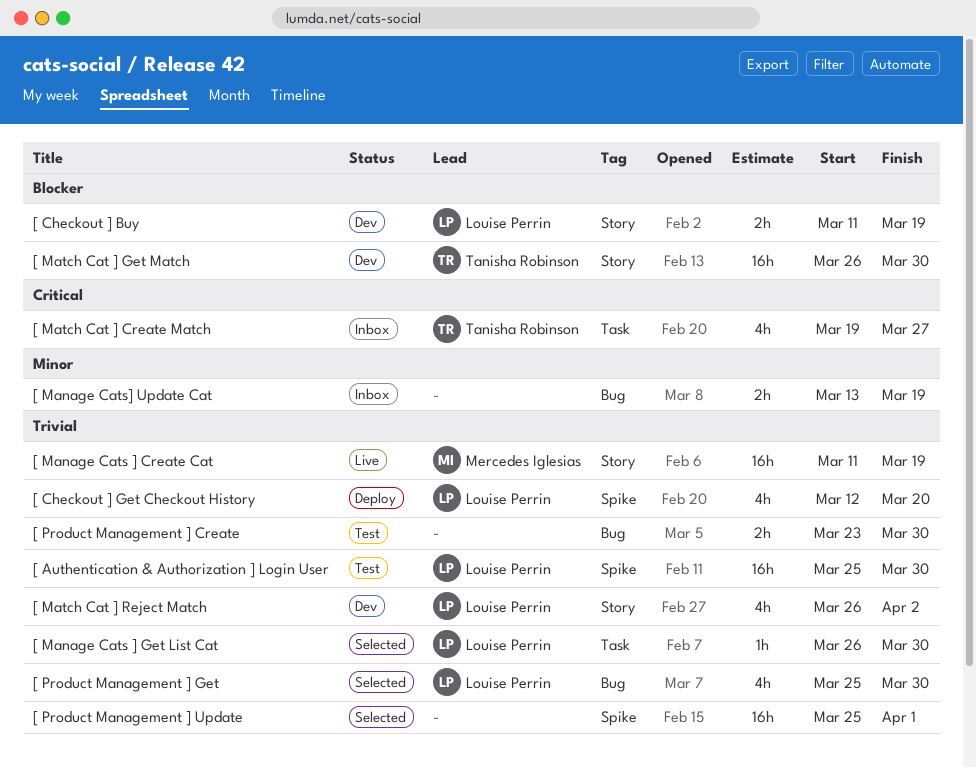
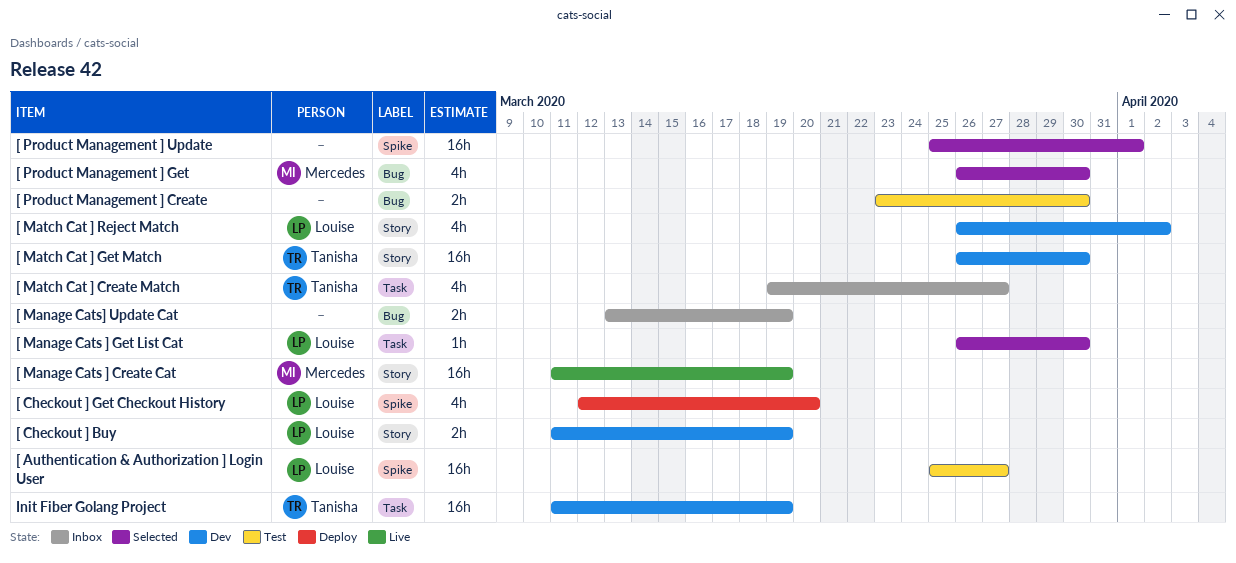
[ Authentication & Authorization ] Login User, due: Mar 30 -> Mar 27
[ Product Management ] Get, owner: Louise Perrin -> Mercedes Iglesias
[ Product Management ] Get, start: Mar 25 -> Mar 26
Init Fiber Golang Project: none -> present

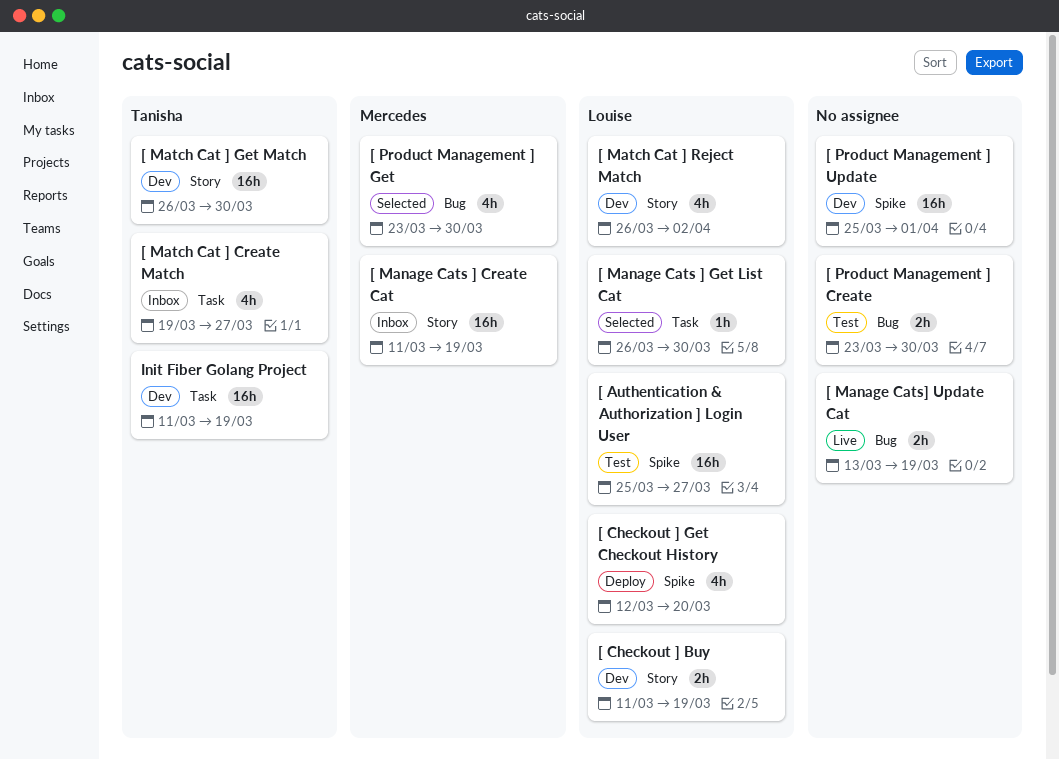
[ Manage Cats ] Create Cat, status: Live -> Inbox
[ Manage Cats] Update Cat, status: Inbox -> Live
[ Product Management ] Get, start: Mar 26 -> Mar 23
[ Product Management ] Update, status: Selected -> Dev

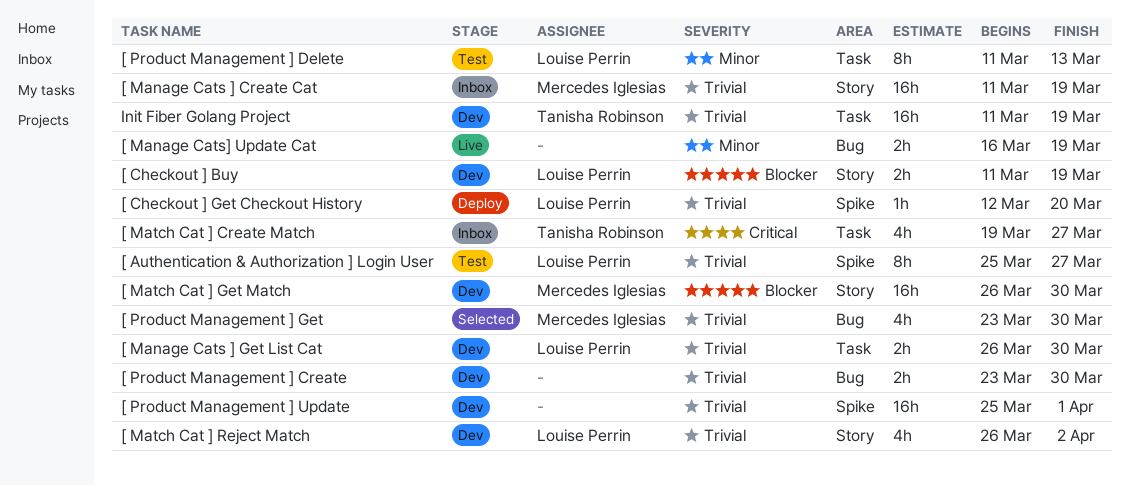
[ Authentication & Authorization ] Login User, estimate: 16h -> 8h
[ Checkout ] Get Checkout History, estimate: 4h -> 1h
[ Manage Cats ] Get List Cat, status: Selected -> Dev
[ Manage Cats ] Get List Cat, estimate: 1h -> 2h
[ Manage Cats] Update Cat, start: Mar 13 -> Mar 16
[ Match Cat ] Get Match, owner: Tanisha Robinson -> Mercedes Iglesias
[ Product Management ] Create, status: Test -> Dev
[ Product Management ] Delete: none -> present

